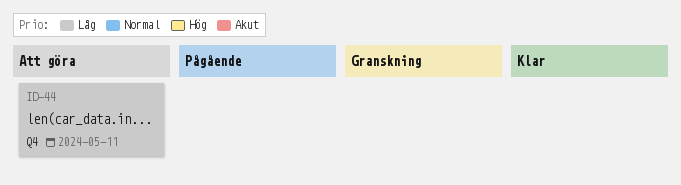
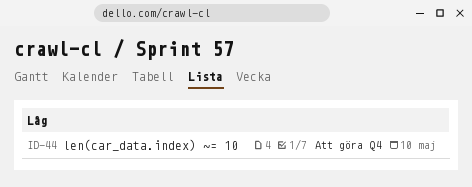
ID-44, due: May 11 -> May 10

